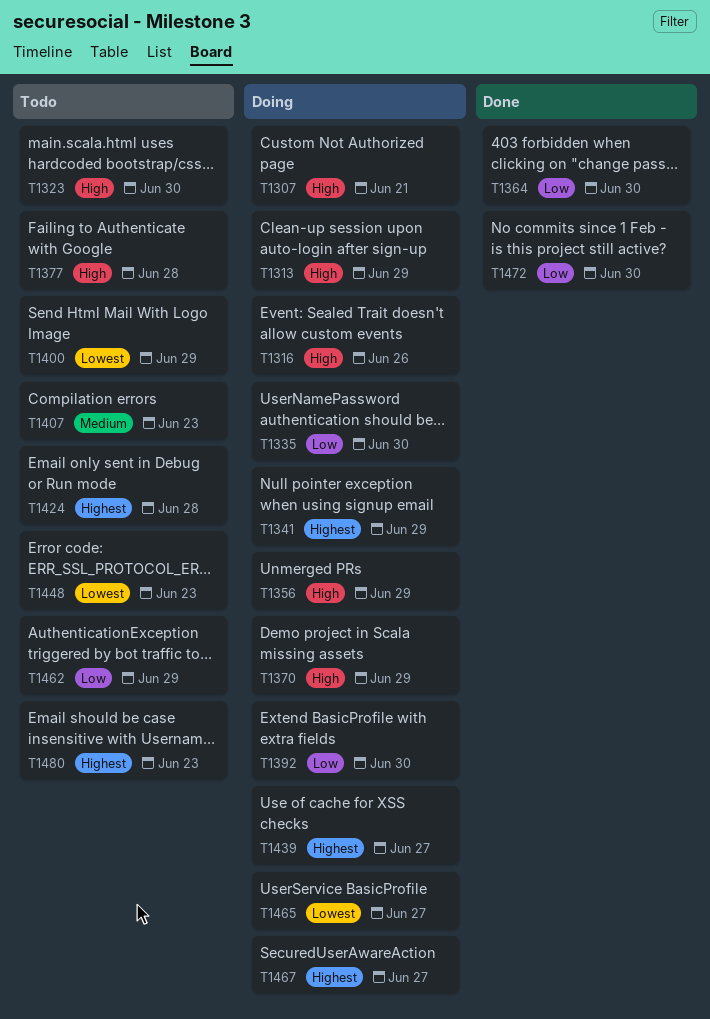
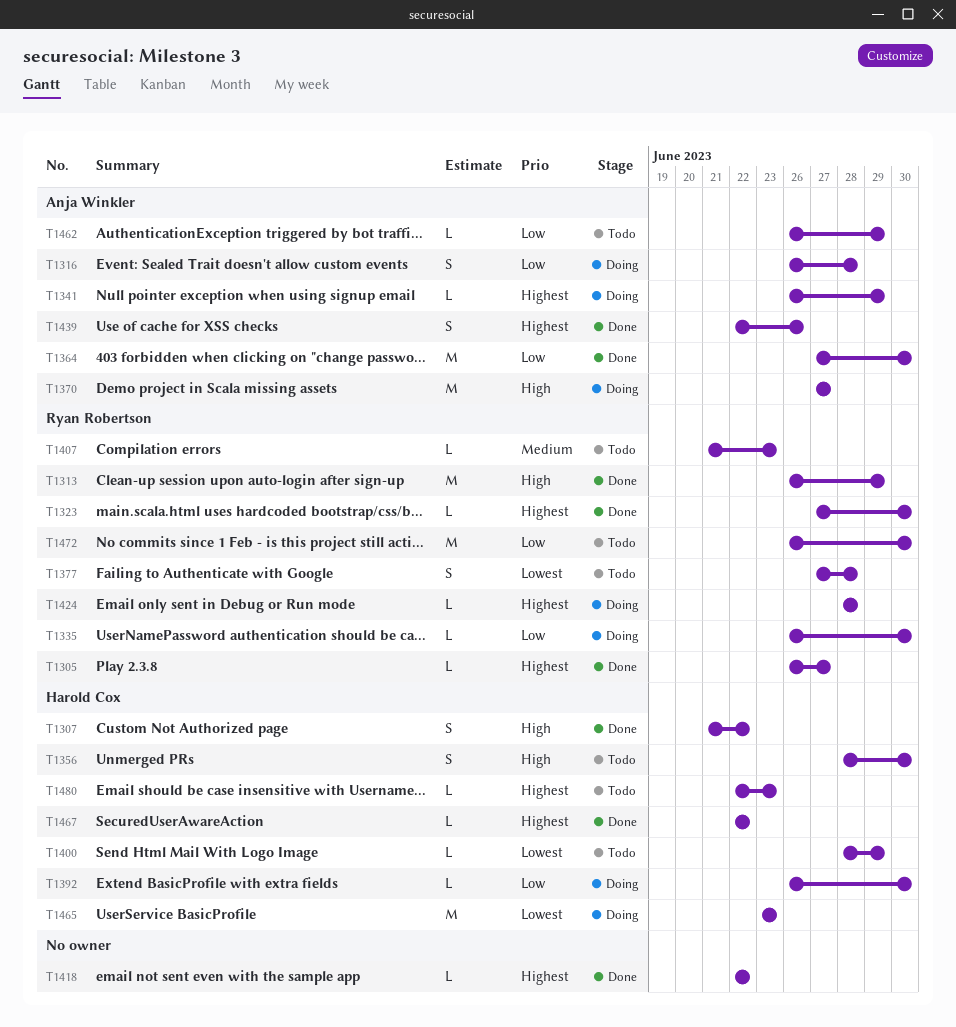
T1305: none -> present
T1307, status: Doing -> Done
T1307, due: Jun 21 -> Jun 22
T1313, status: Doing -> Done
T1316, priority: High -> Low
T1316, due: Jun 26 -> Jun 28
T1323, status: Todo -> Done
T1323, priority: High -> Highest
T1356, status: Doing -> Todo
T1356, due: Jun 29 -> Jun 30
T1370, due: Jun 29 -> Jun 27
T1377, priority: High -> Lowest
T1418: none -> present
T1424, status: Todo -> Doing
T1439, status: Doing -> Done
T1439, due: Jun 27 -> Jun 26
T1448: present -> none
T1465, due: Jun 27 -> Jun 23
T1467, status: Doing -> Done
T1467, due: Jun 27 -> Jun 22
T1472, status: Done -> Todo

